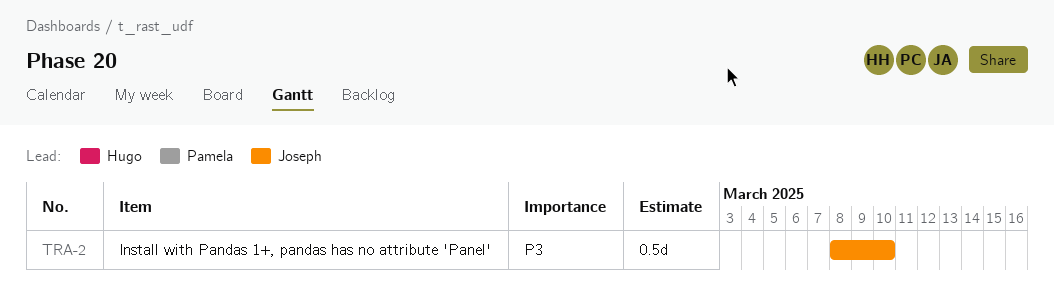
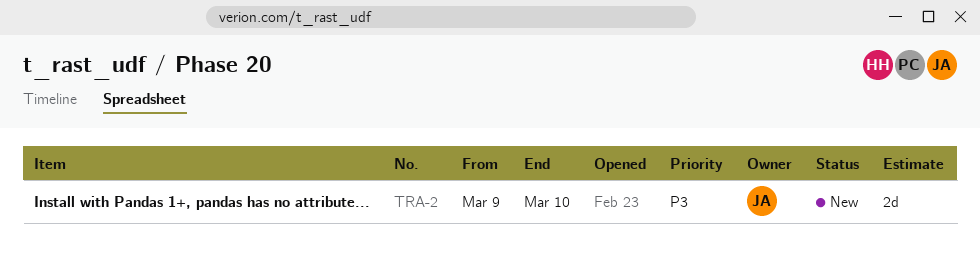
TRA-2, estimate: 0.5d -> 2d
TRA-2, start: Mar 8 -> Mar 9

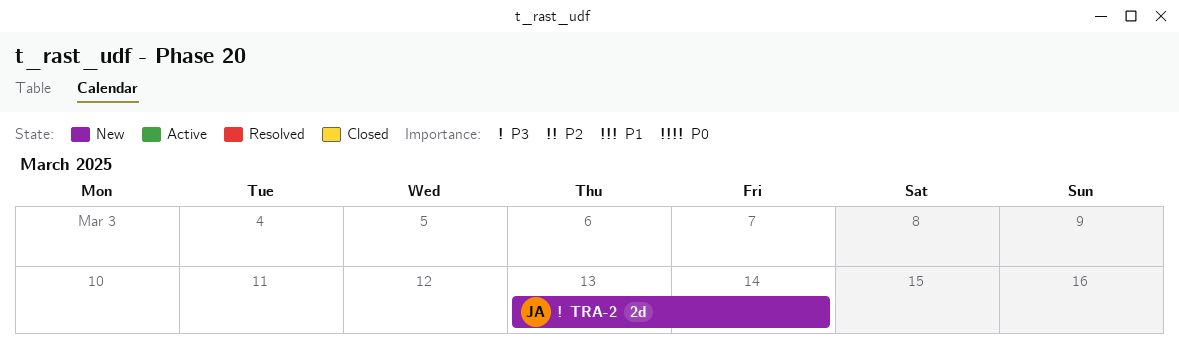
TRA-2, start: Mar 9 -> Mar 13
TRA-2, due: Mar 10 -> Mar 14

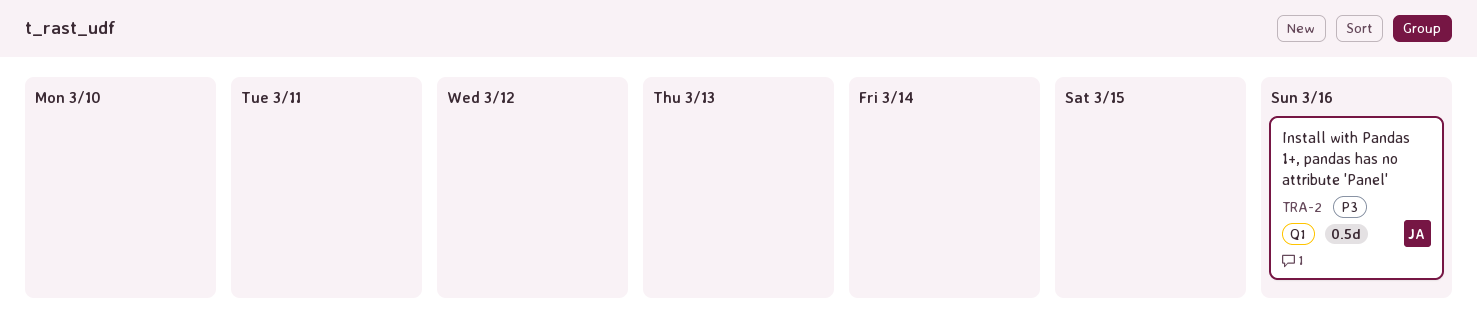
TRA-2, estimate: 2d -> 0.5d
TRA-2, due: Mar 14 -> Mar 16

